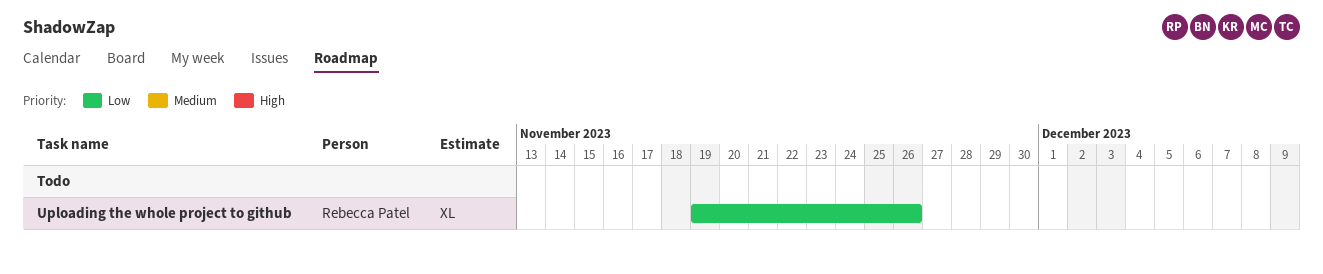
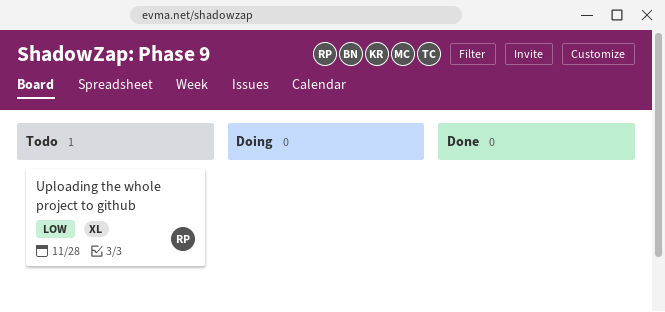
Uploading the whole project to github, due: Nov 26 -> Nov 28

